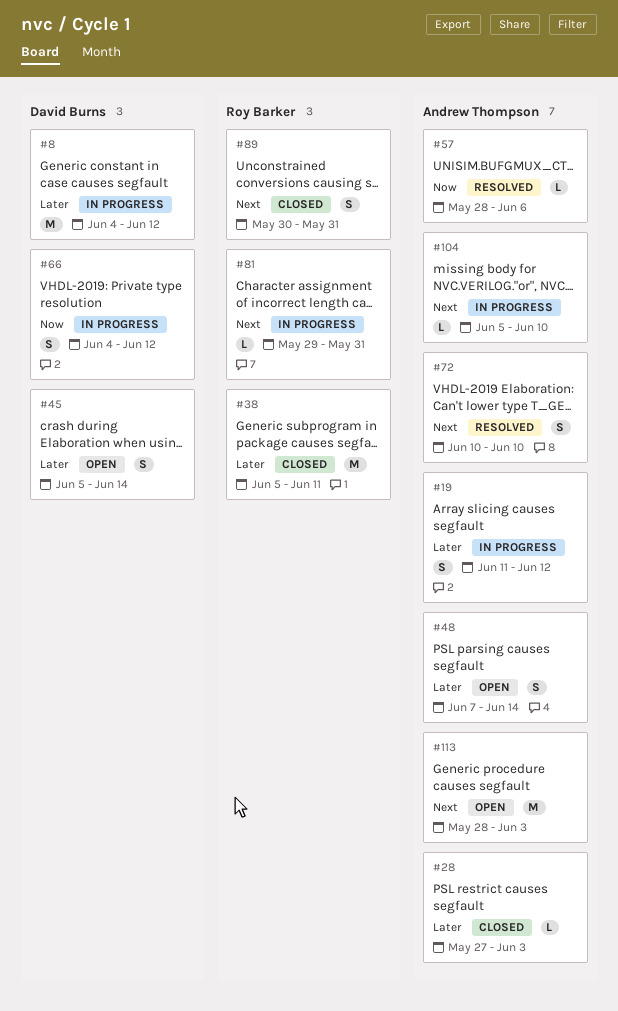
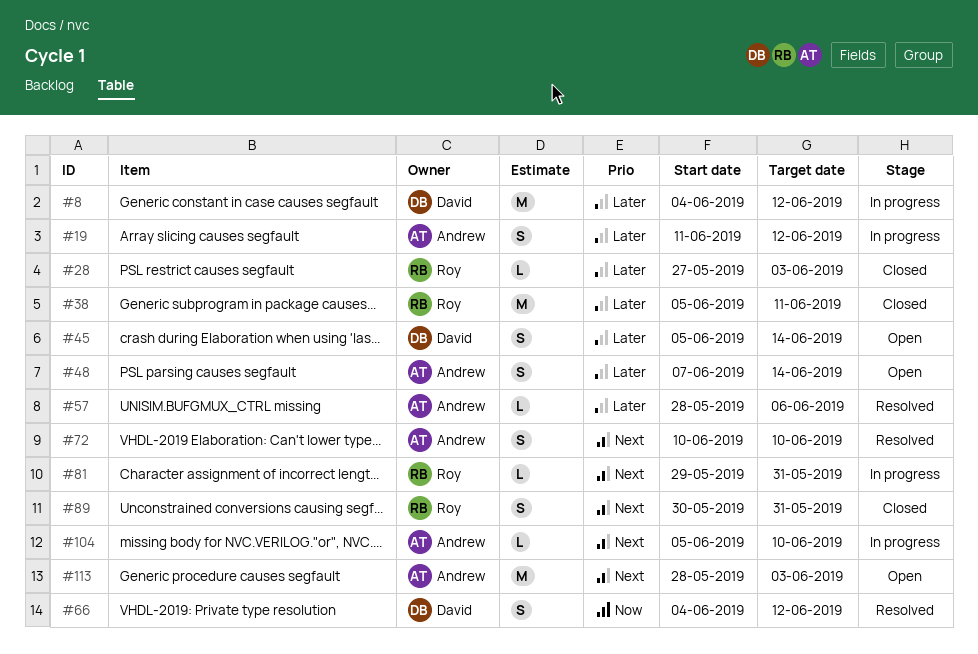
#28, owner: Andrew Thompson -> Roy Barker
#57, priority: Now -> Later
#66, status: In progress -> Resolved

